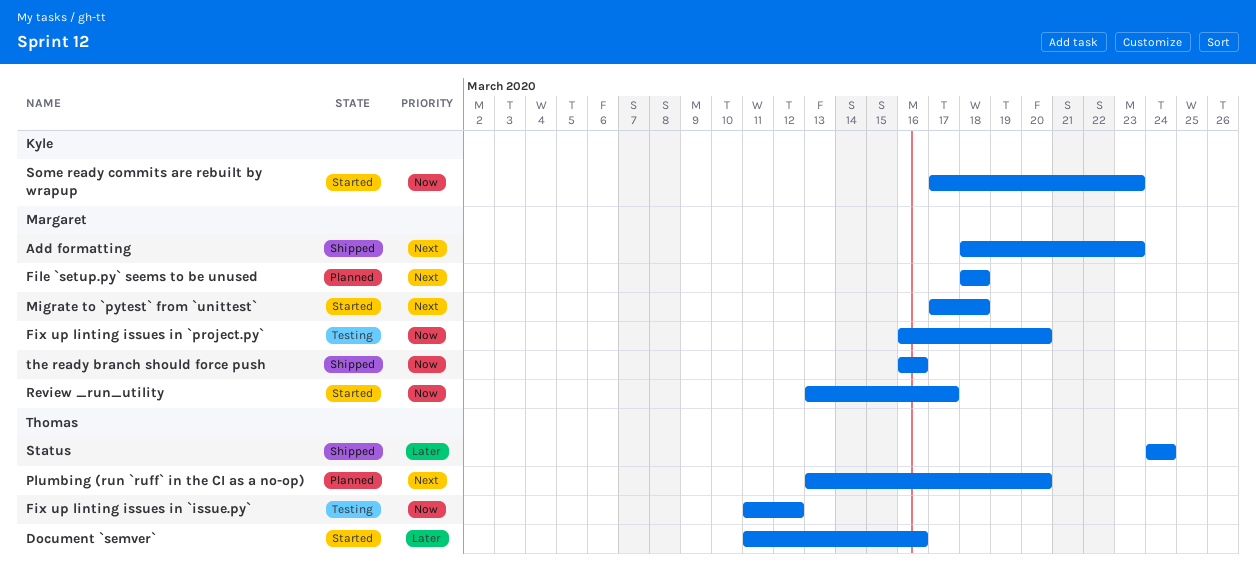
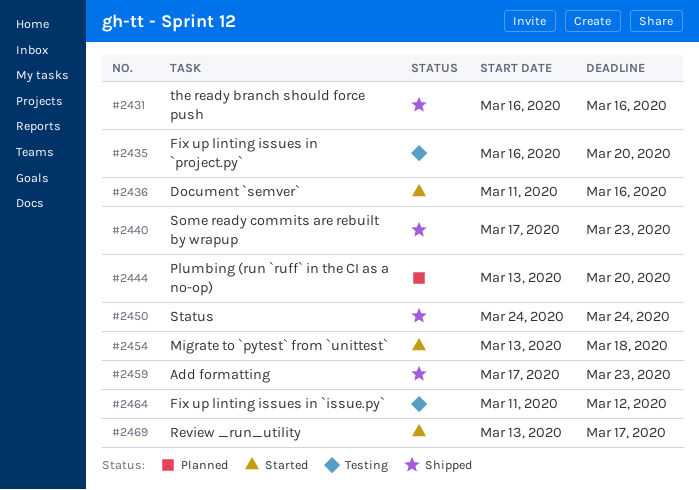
Add formatting, start: Mar 18 -> Mar 17
File `setup.py` seems to be unused: present -> none
Migrate to `pytest` from `unittest`, start: Mar 17 -> Mar 13
Some ready commits are rebuilt by wrapup, status: Started -> Shipped

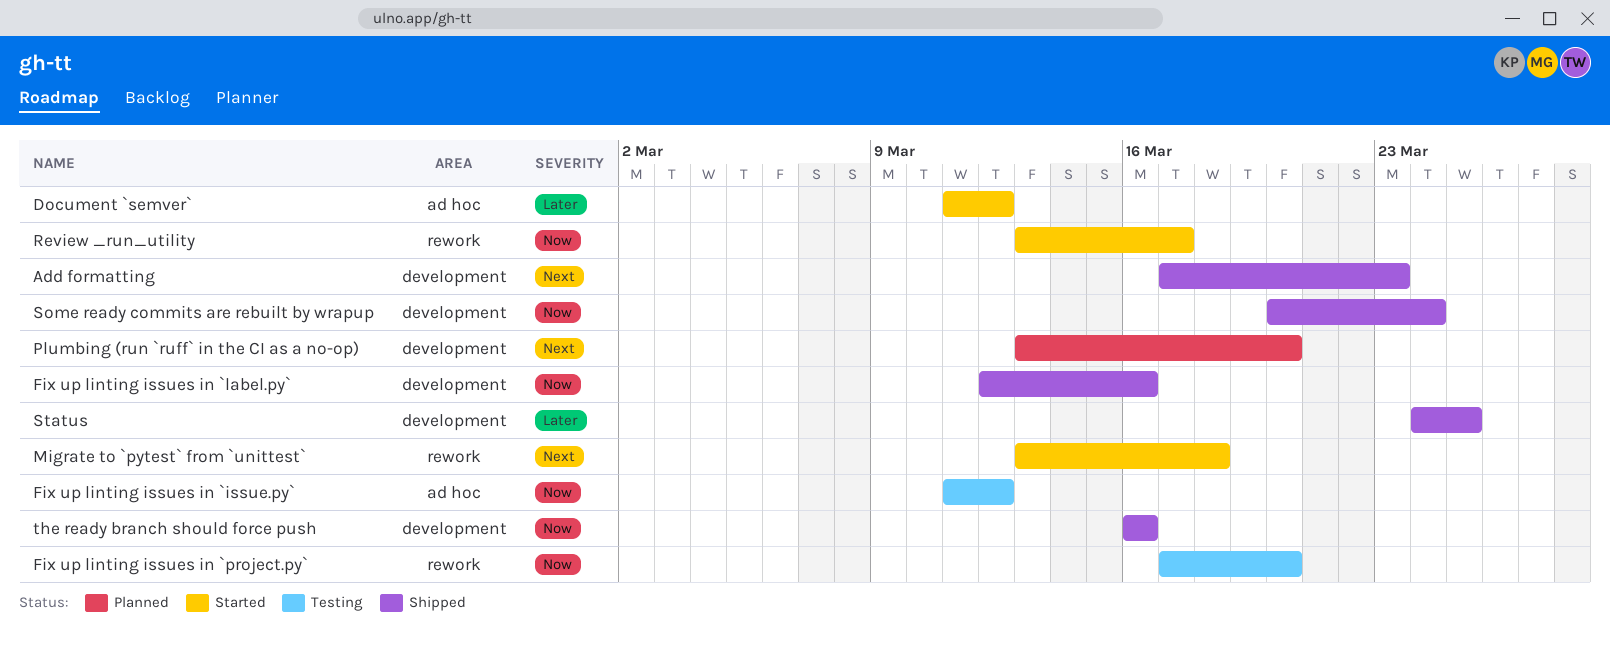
Document `semver`, due: Mar 16 -> Mar 12
Fix up linting issues in `label.py`: none -> present
Fix up linting issues in `project.py`, start: Mar 16 -> Mar 17
Some ready commits are rebuilt by wrapup, start: Mar 17 -> Mar 20
Some ready commits are rebuilt by wrapup, due: Mar 23 -> Mar 24
Status, due: Mar 24 -> Mar 25

